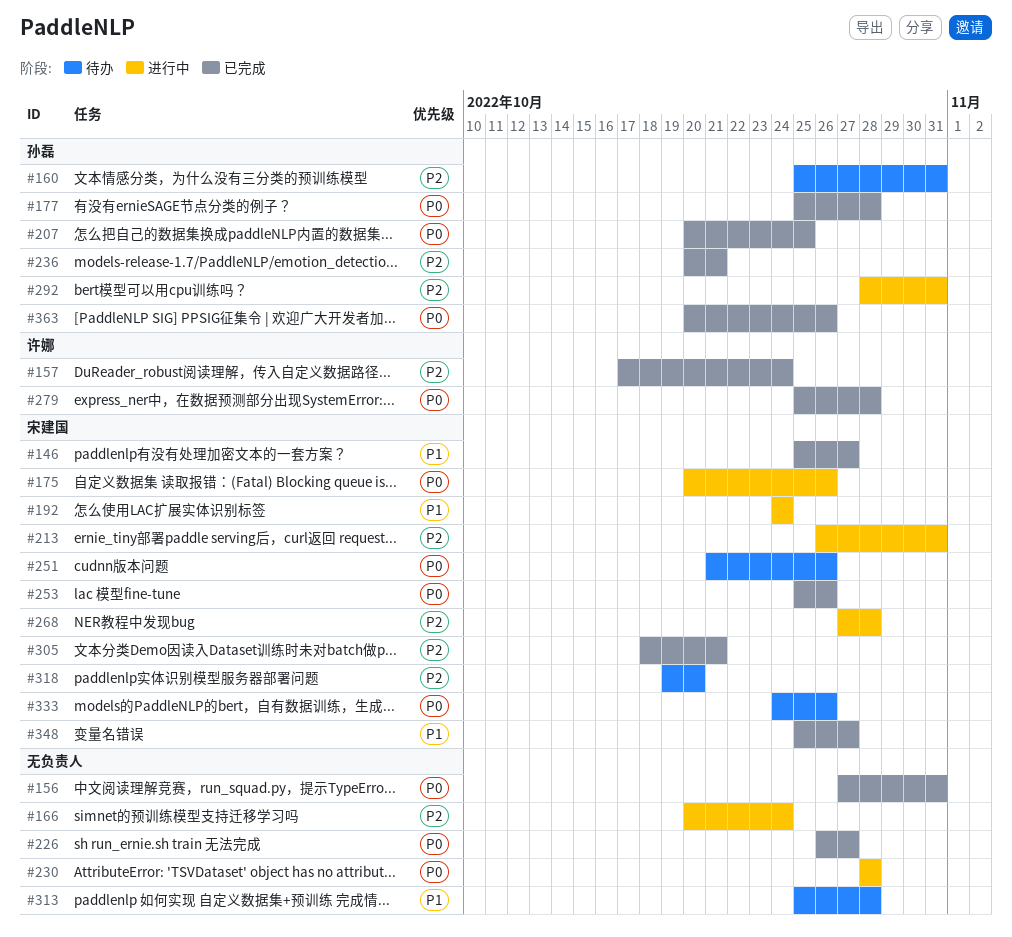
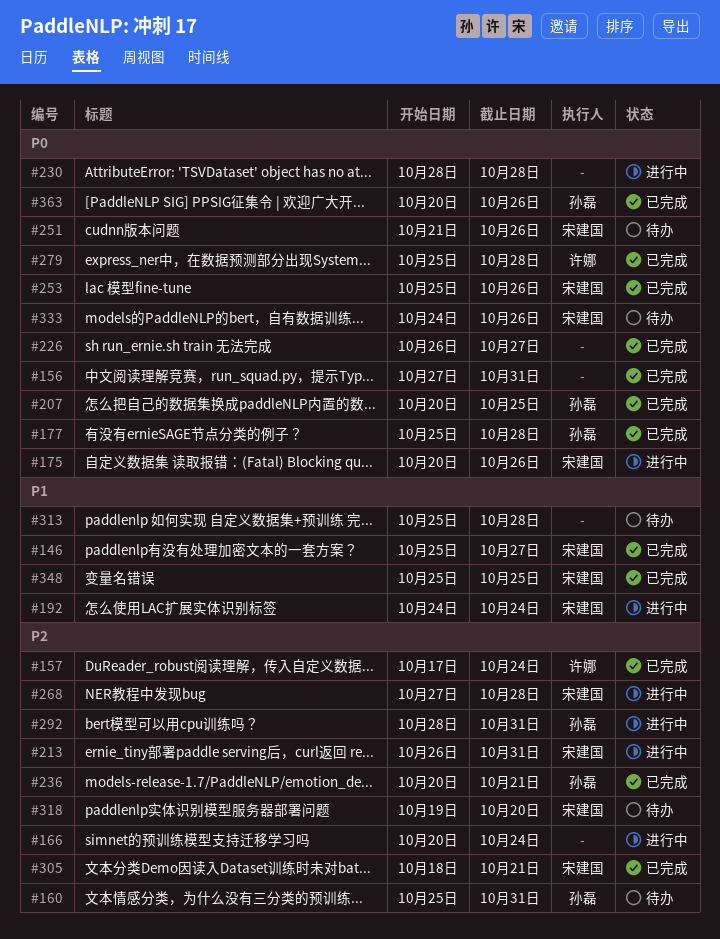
#348, due: Oct 27 -> Oct 25

